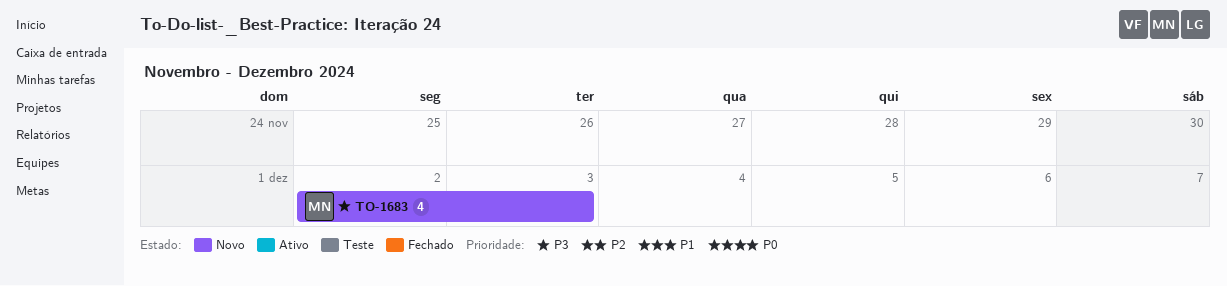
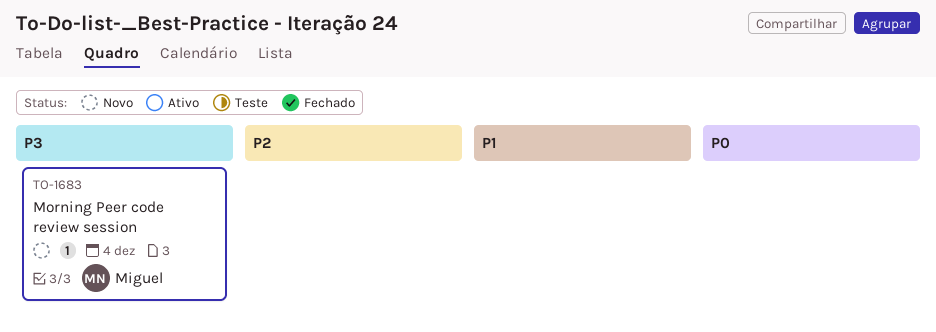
TO-1683, estimate: 4 -> 1
TO-1683, due: Dec 3 -> Dec 4

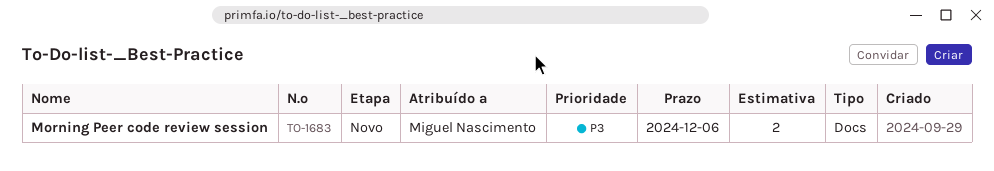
TO-1683, estimate: 1 -> 2
TO-1683, due: Dec 4 -> Dec 6

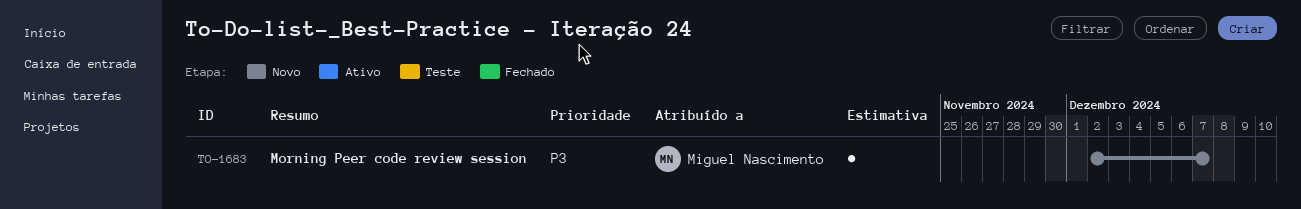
TO-1683, estimate: 2 -> 1
TO-1683, due: Dec 6 -> Dec 7

